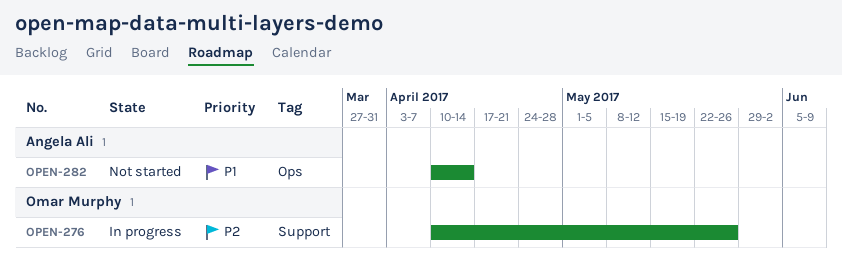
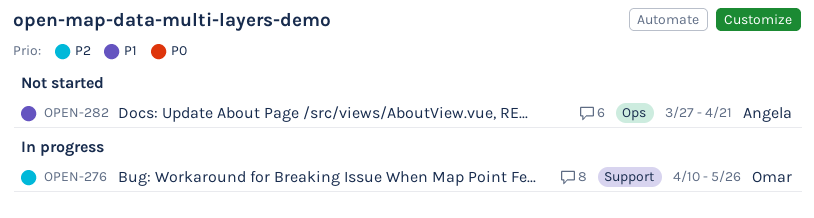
OPEN-282, start: Apr 10 -> Mar 27
OPEN-282, due: Apr 14 -> Apr 21

